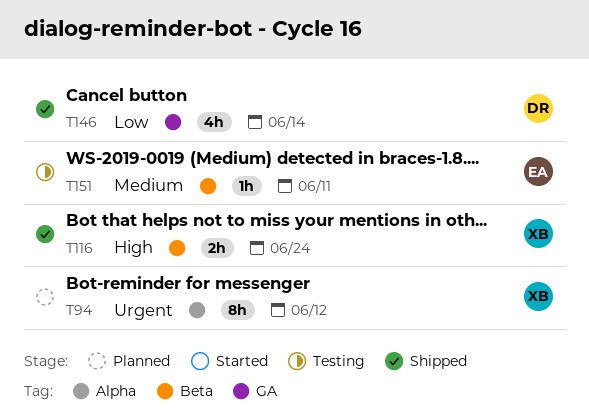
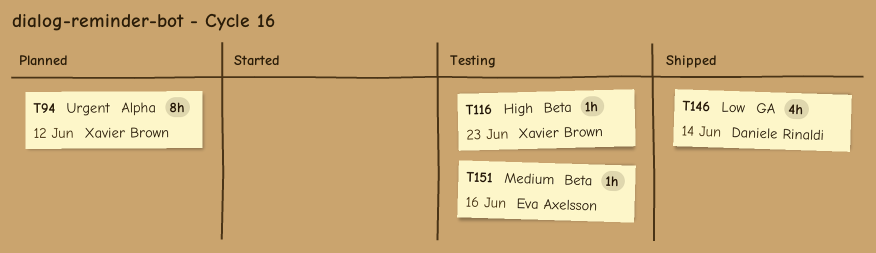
T116, status: Shipped -> Testing
T116, estimate: 2h -> 1h
T116, due: Jun 24 -> Jun 23
T151, due: Jun 11 -> Jun 16

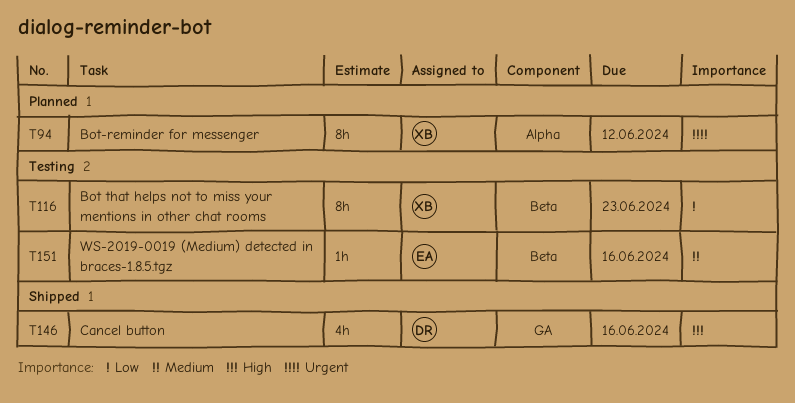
T116, priority: High -> Low
T116, estimate: 1h -> 8h
T146, priority: Low -> High
T146, due: Jun 14 -> Jun 16

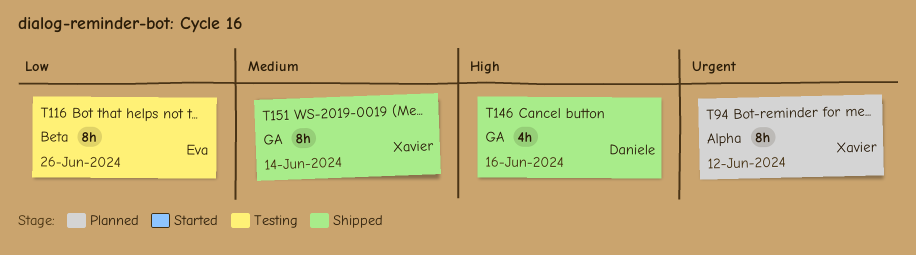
T116, owner: Xavier -> Eva
T116, due: Jun 23 -> Jun 26
T151, status: Testing -> Shipped
T151, owner: Eva -> Xavier
T151, label: Beta -> GA
T151, estimate: 1h -> 8h
T151, due: Jun 16 -> Jun 14

